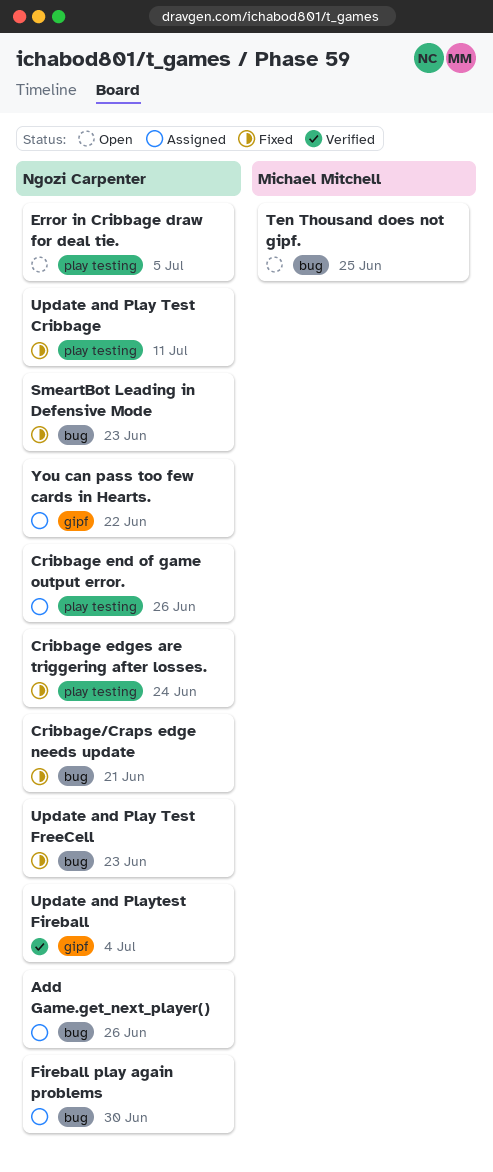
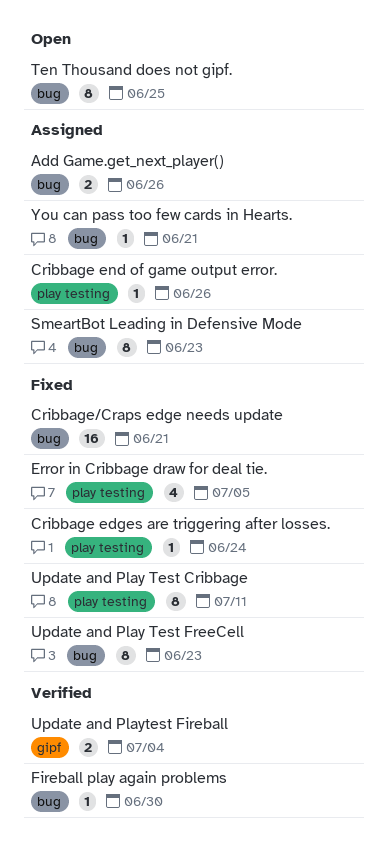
Error in Cribbage draw for deal tie., status: Open -> Fixed
Fireball play again problems, status: Assigned -> Verified
SmeartBot Leading in Defensive Mode, status: Fixed -> Assigned
You can pass too few cards in Hearts., label: gipf -> bug
You can pass too few cards in Hearts., due: Jun 22 -> Jun 21

